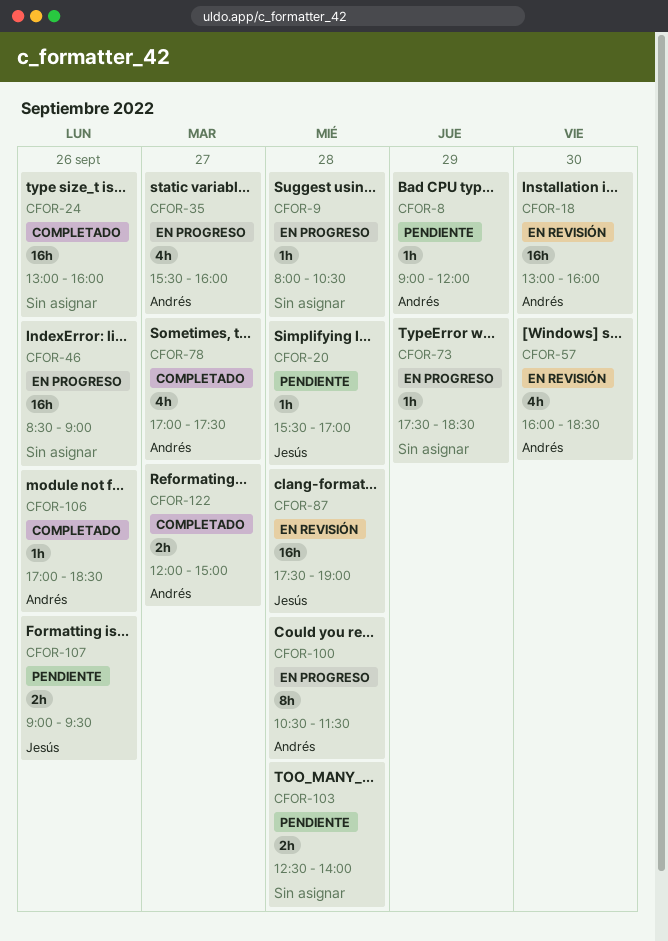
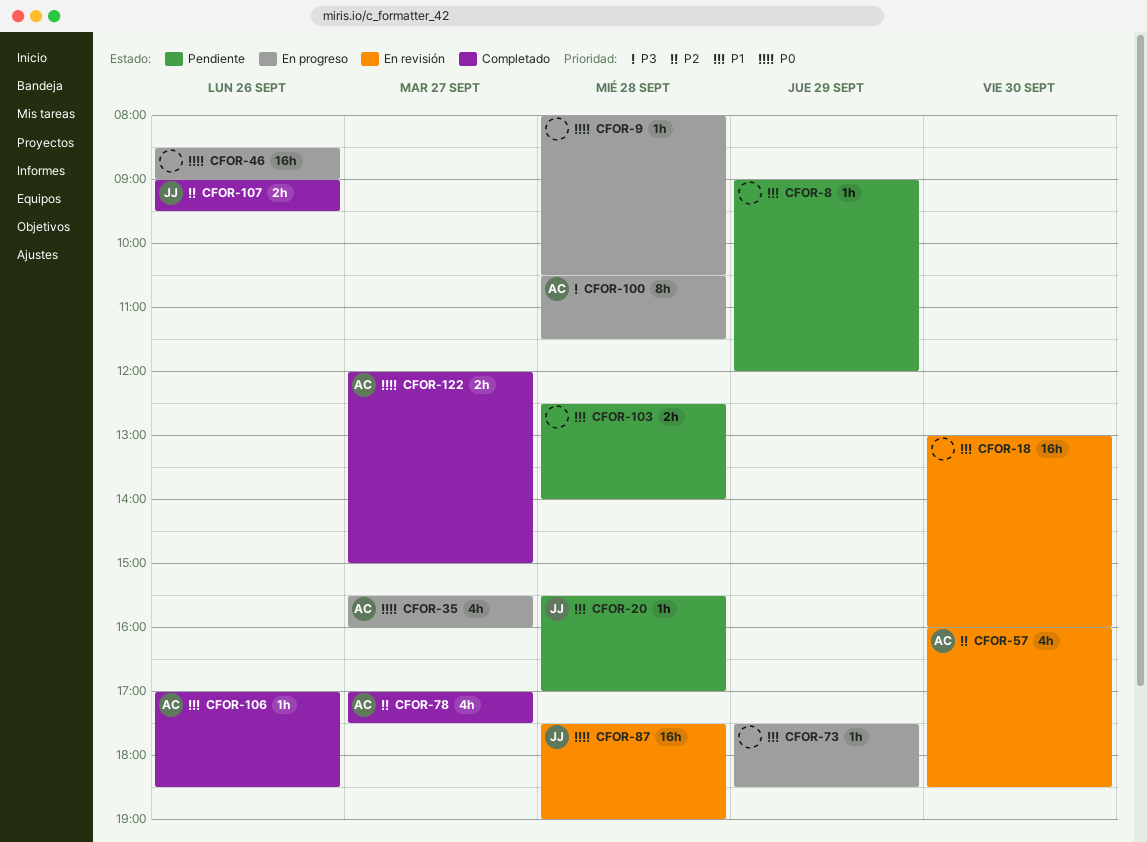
CFOR-8, owner: Andrés -> none
CFOR-18, owner: Andrés -> none
CFOR-24: present -> none
CFOR-107, status: Pendiente -> Completado

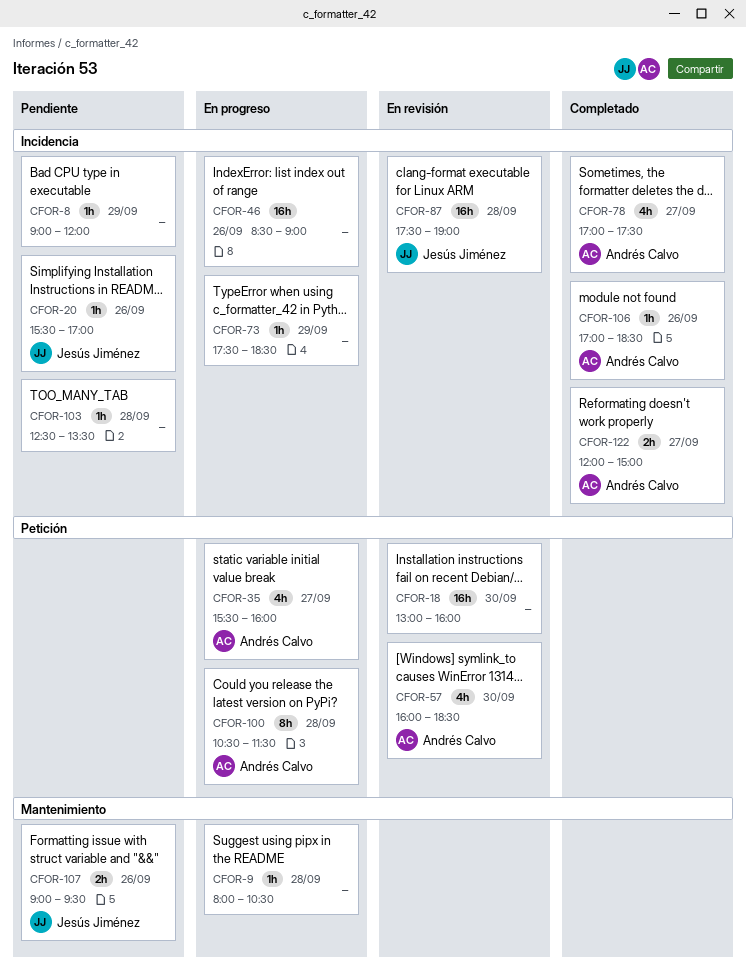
CFOR-20, day: Sep 28 -> Sep 26
CFOR-103, estimate: 2h -> 1h
CFOR-103, ends: 14:00 -> 13:30
CFOR-107, status: Completado -> Pendiente

